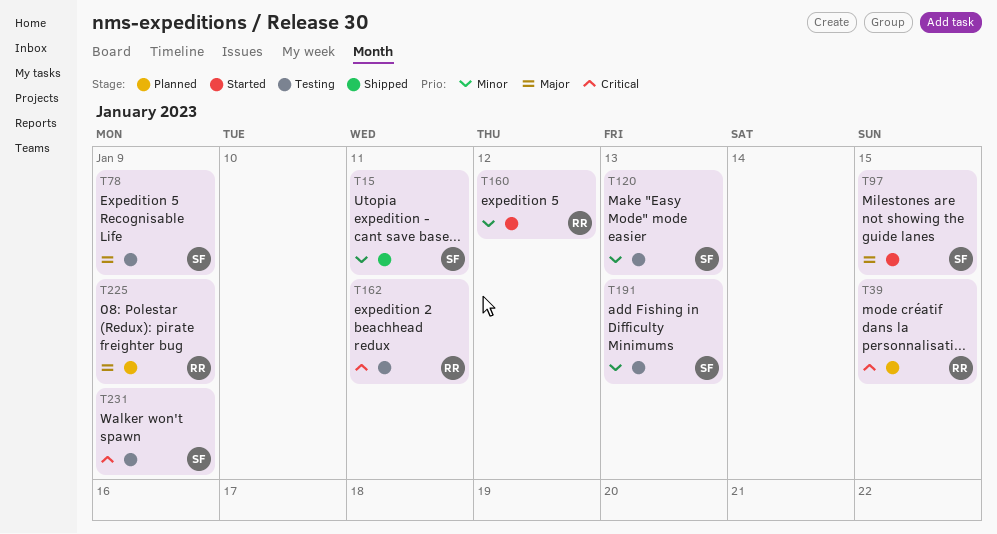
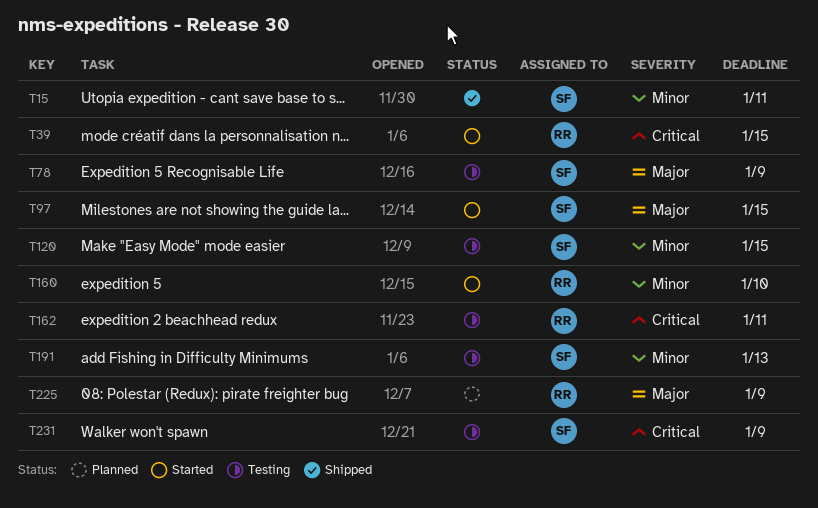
T39, status: Planned -> Started
T120, due: Jan 13 -> Jan 15
T160, due: Jan 12 -> Jan 10

